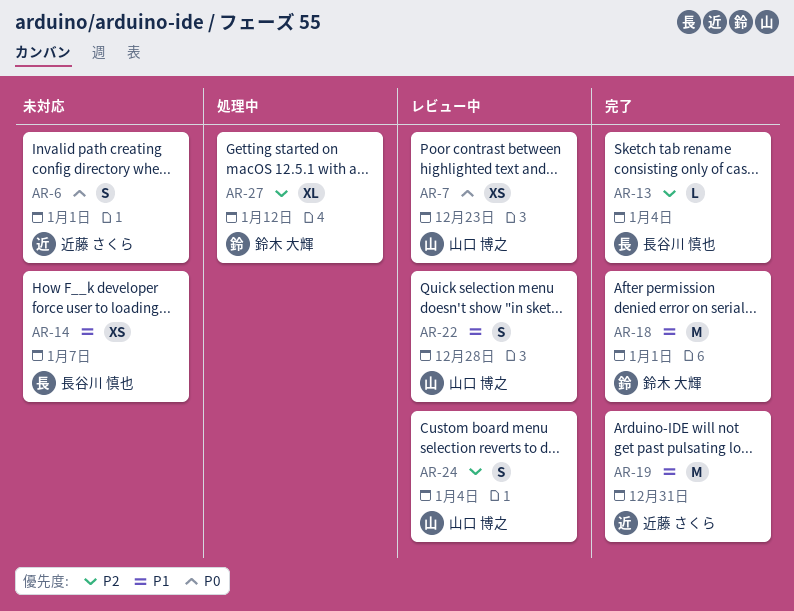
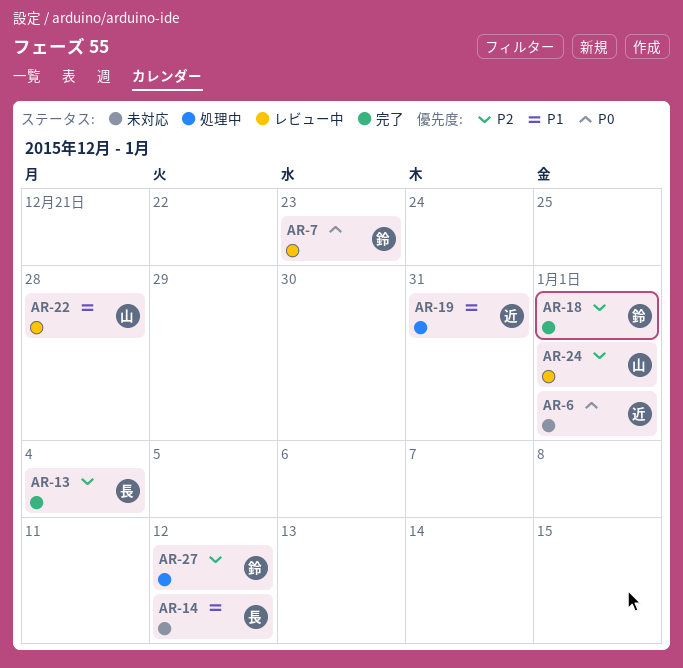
AR-7, owner: 山口 博之 -> 鈴木 大輝
AR-14, due: Jan 7 -> Jan 12
AR-18, priority: P1 -> P2
AR-19, status: 完了 -> 処理中
AR-24, due: Jan 4 -> Jan 1

